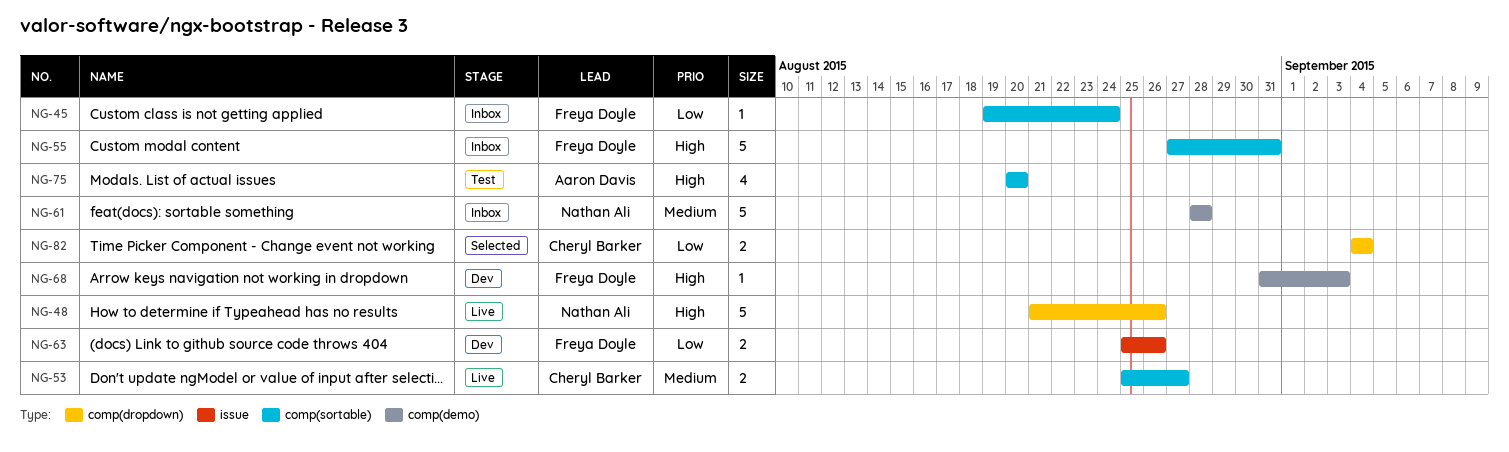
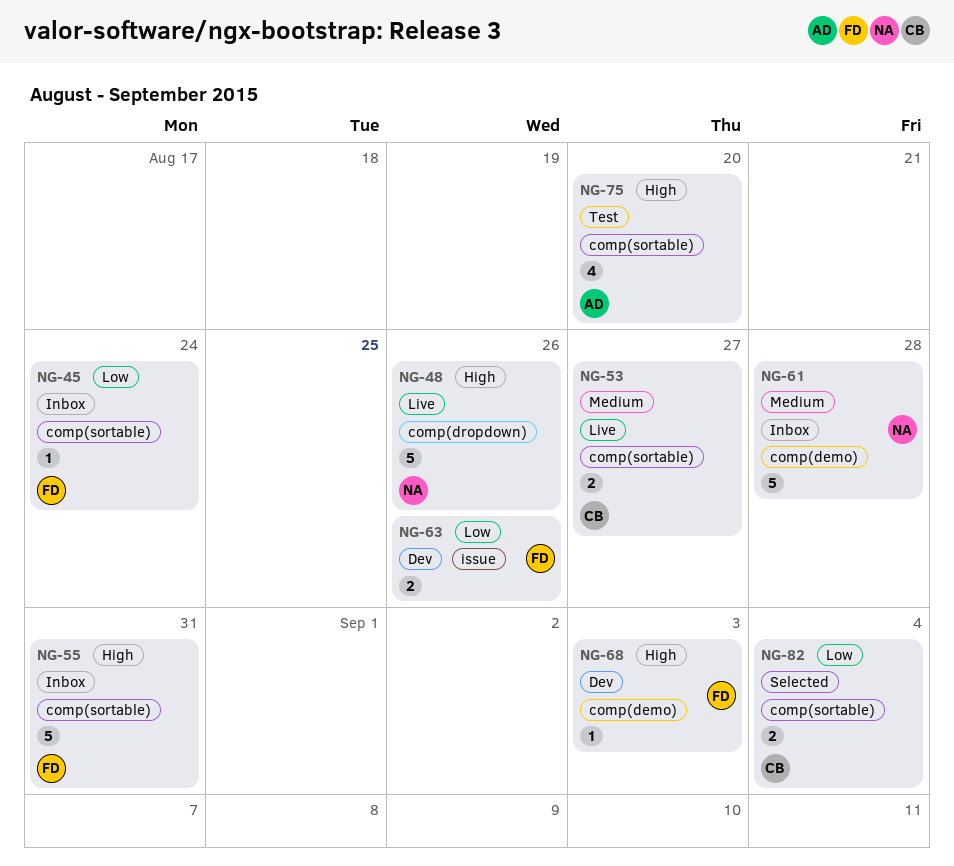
NG-82, label: comp(dropdown) -> comp(sortable)

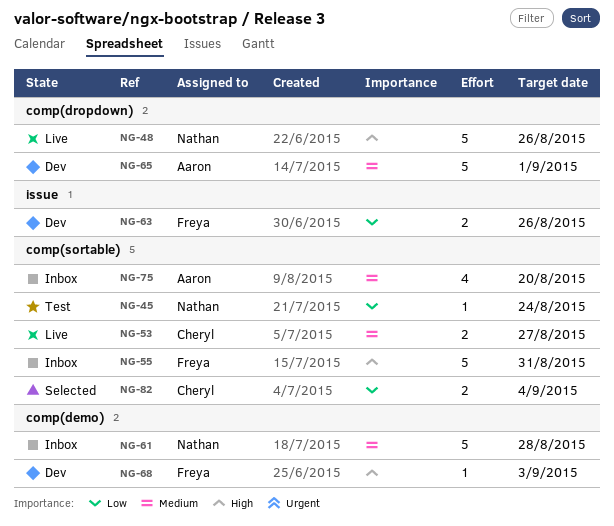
NG-45, status: Inbox -> Test
NG-45, owner: Freya -> Nathan
NG-65: none -> present
NG-75, status: Test -> Inbox
NG-75, priority: High -> Medium

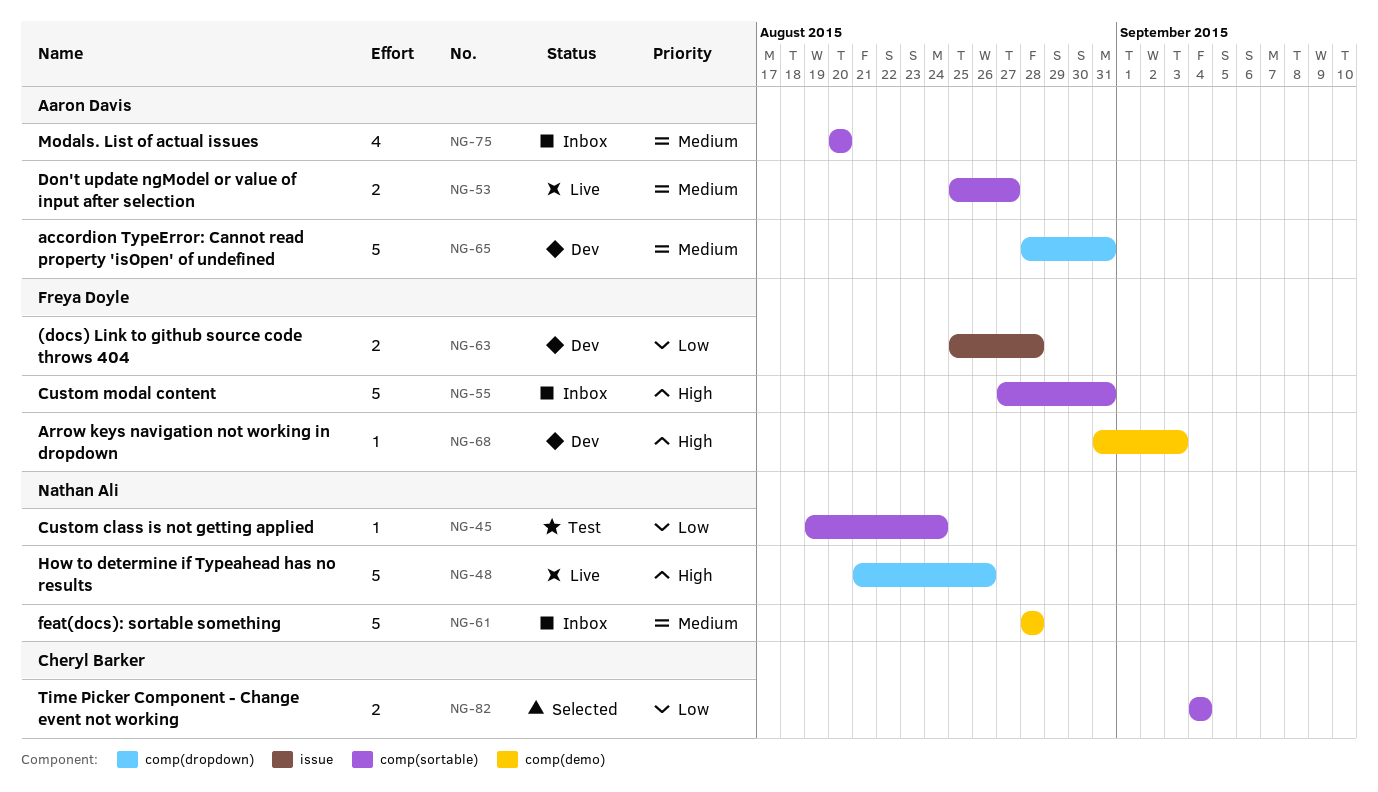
NG-53, owner: Cheryl Barker -> Aaron Davis
NG-63, due: Aug 26 -> Aug 28
NG-65, due: Sep 1 -> Aug 31

